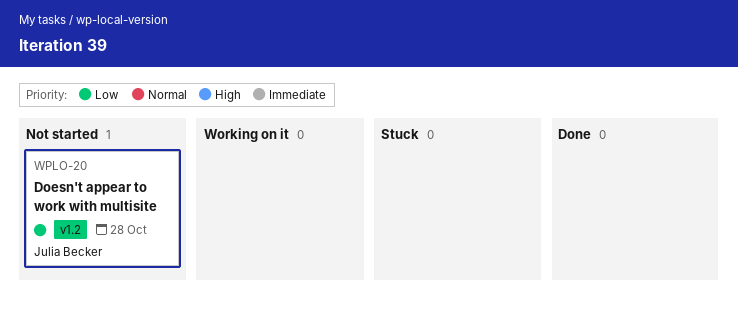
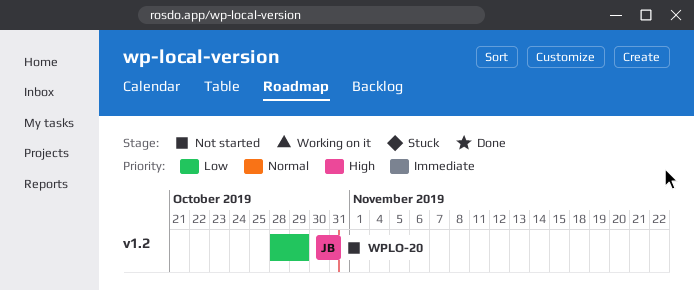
WPLO-20, due: Oct 28 -> Oct 29

